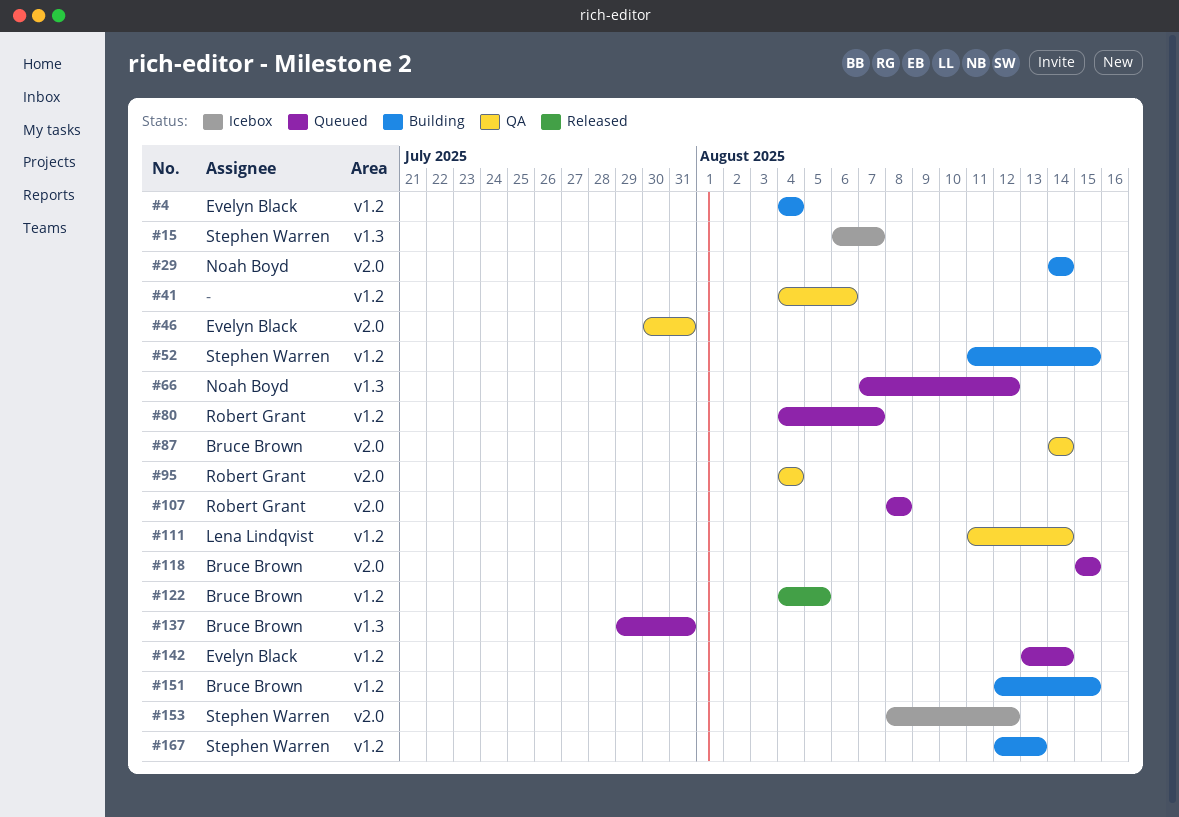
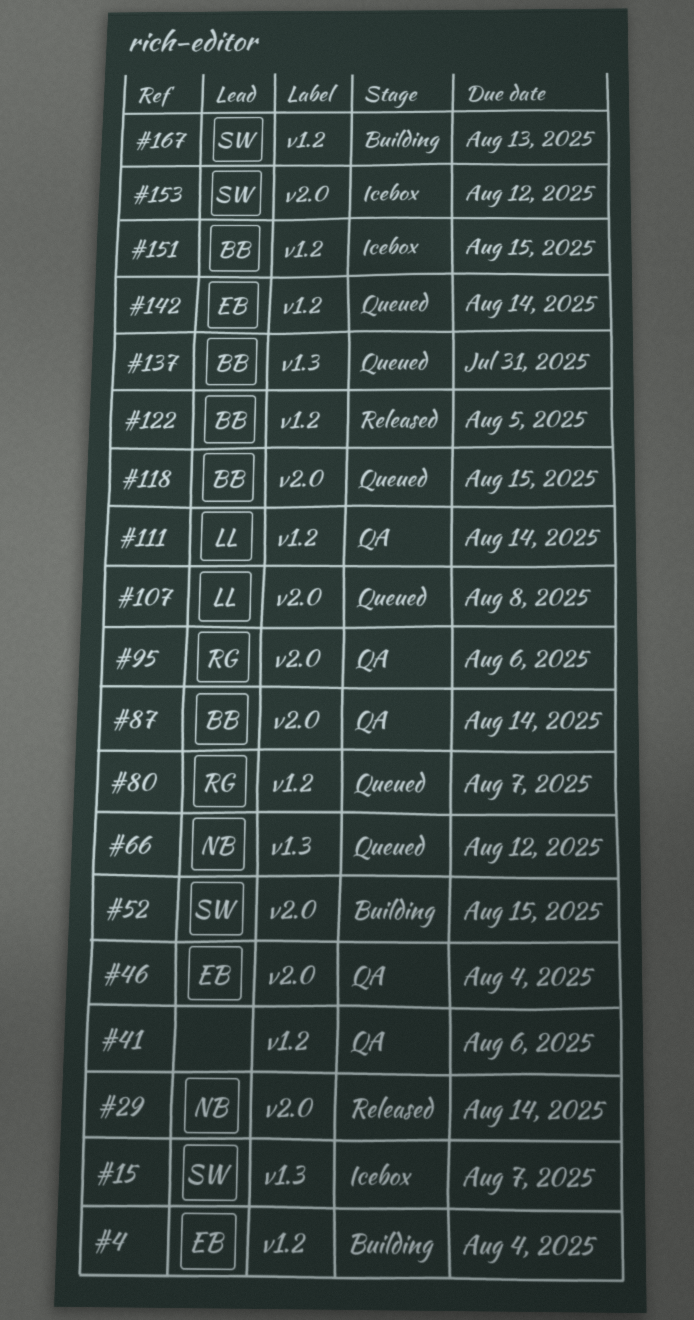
#29, status: Building -> Released
#46, due: Jul 31 -> Aug 4
#52, label: v1.2 -> v2.0
#95, due: Aug 4 -> Aug 6
#107, owner: Robert Grant -> Lena Lindqvist
#151, status: Building -> Icebox

